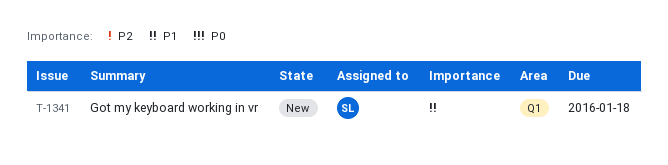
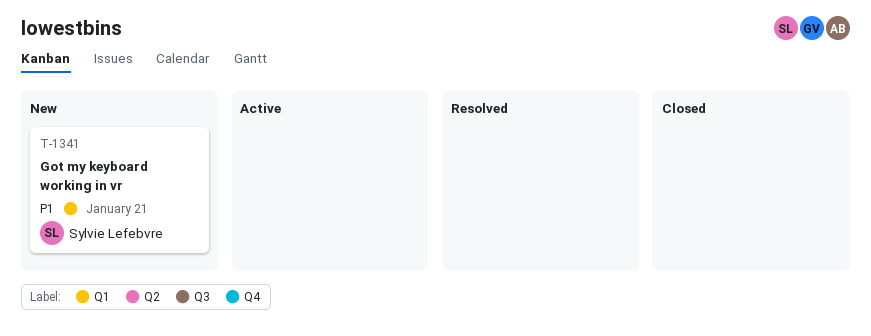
T-1341, due: Jan 18 -> Jan 21

